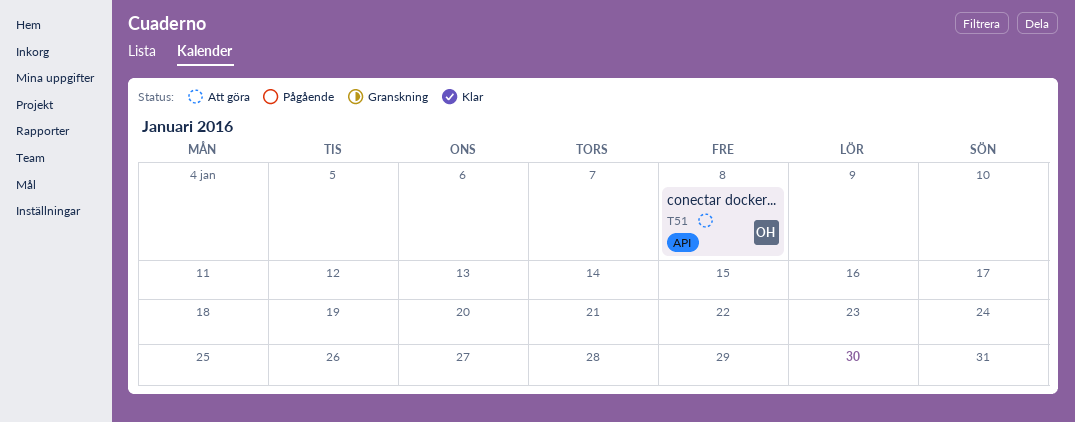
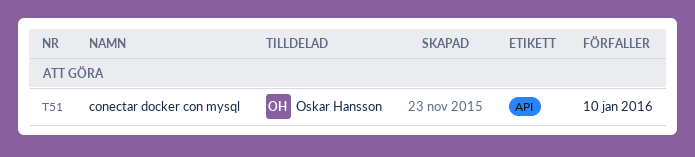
T51, due: Jan 8 -> Jan 10

